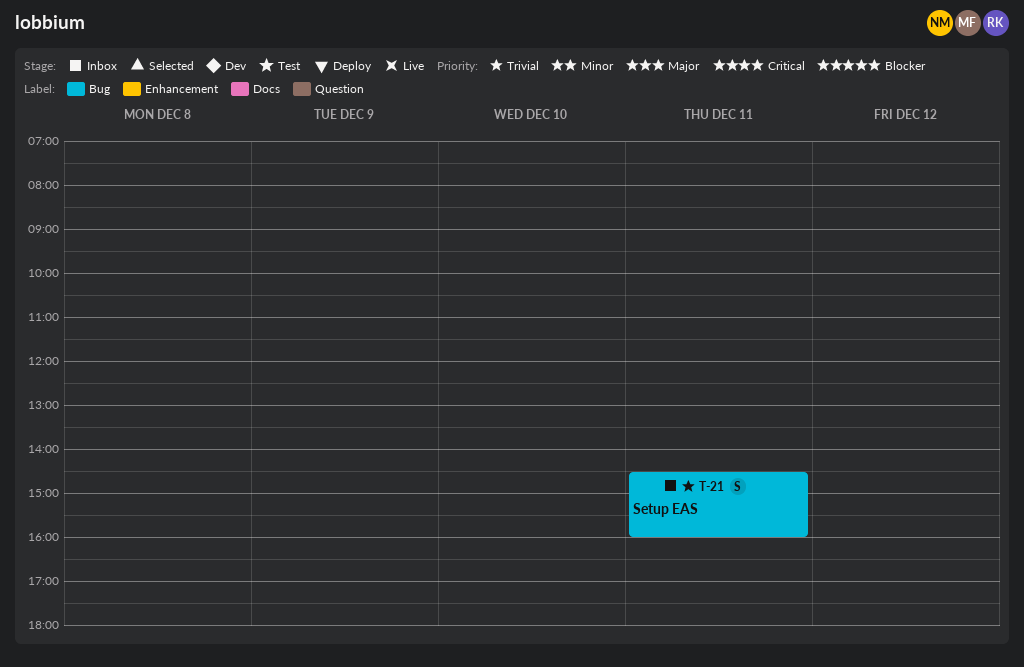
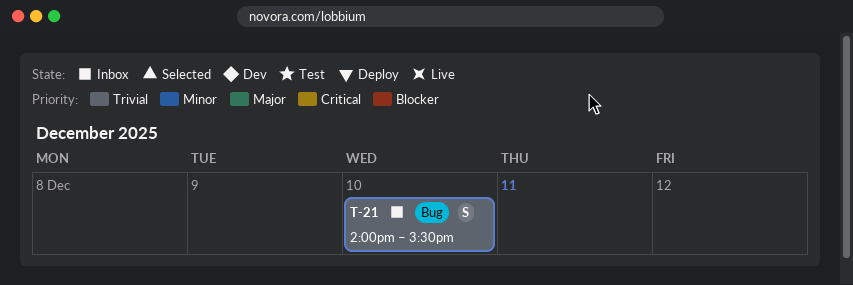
T-21, day: Dec 11 -> Dec 10
T-21, begins: 14:30 -> 14:00
T-21, ends: 16:00 -> 15:30

